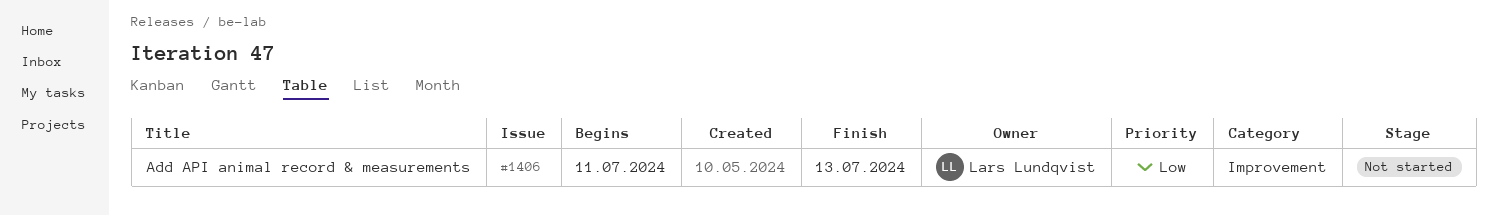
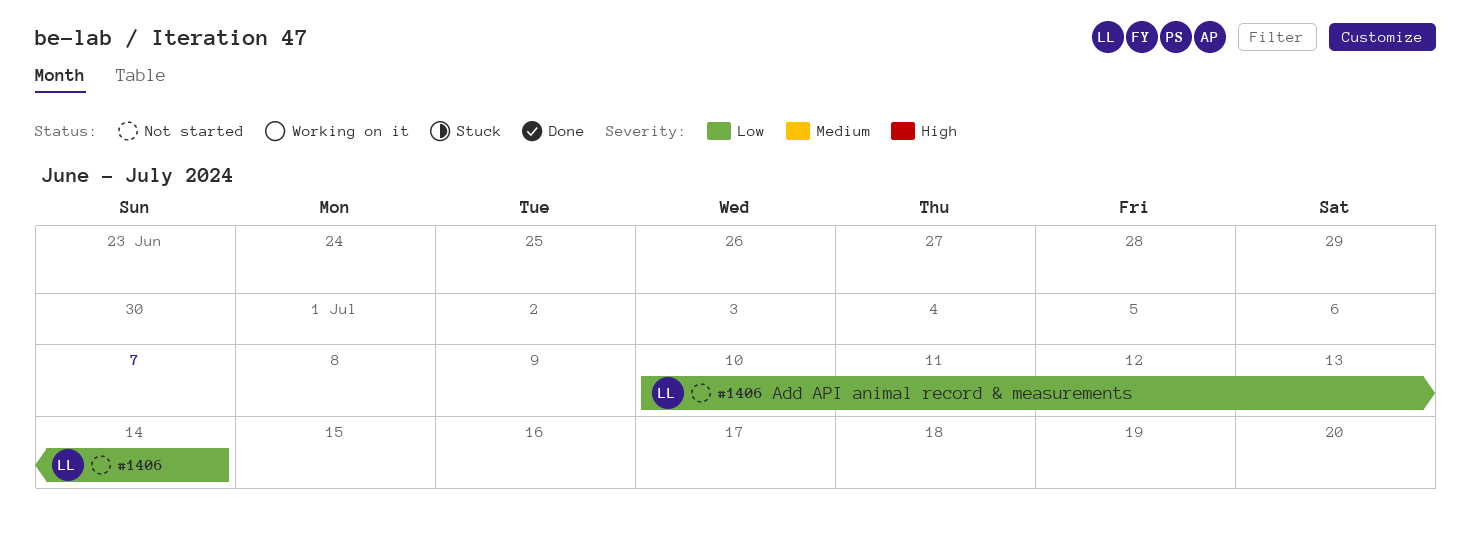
#1406, start: Jul 11 -> Jul 10
#1406, due: Jul 13 -> Jul 14

